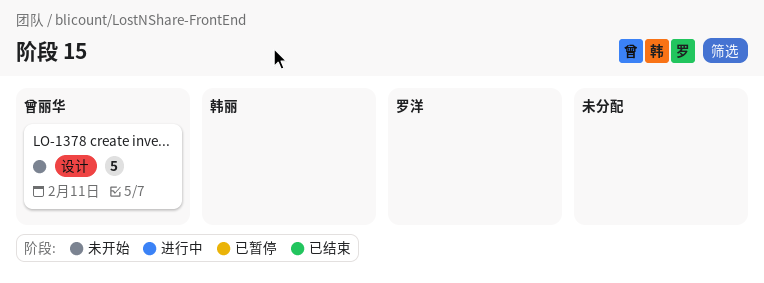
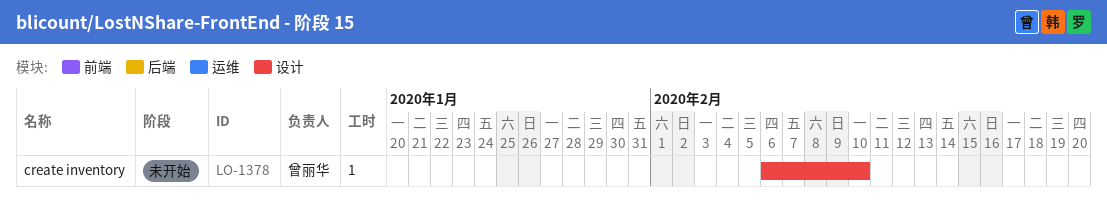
LO-1378, estimate: 5 -> 1
LO-1378, due: Feb 11 -> Feb 10

